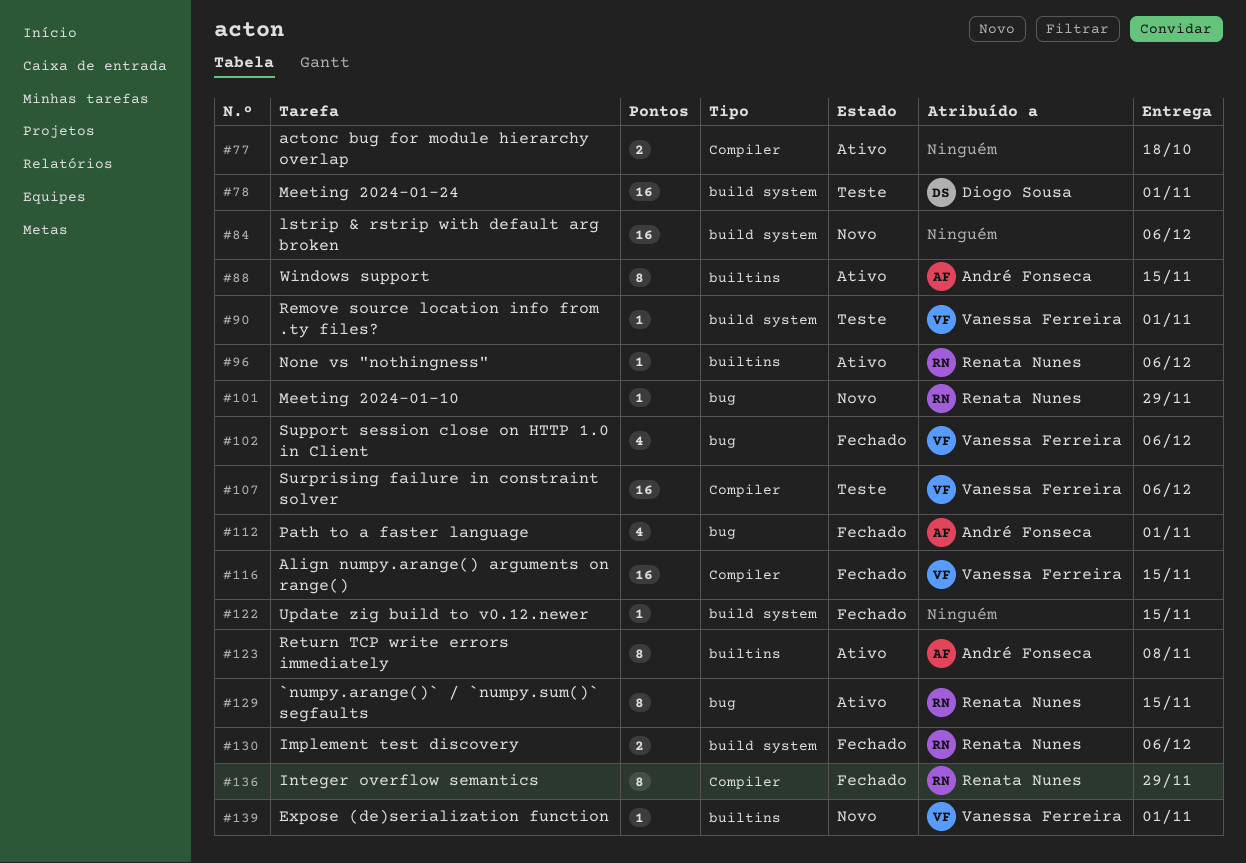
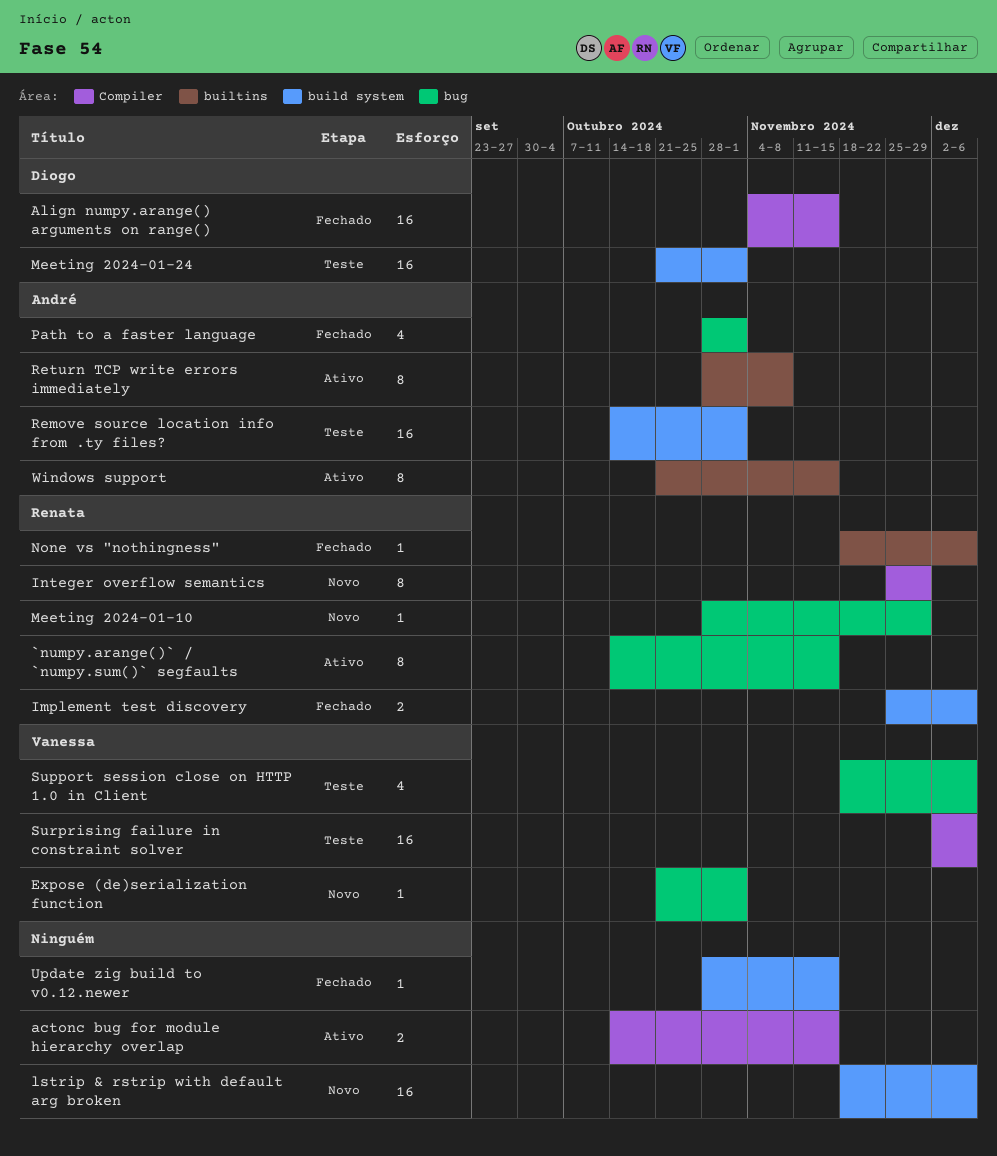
actonc bug for module hierarchy overlap, due: Oct 18 -> Nov 15
Align numpy.arange() arguments on range(), owner: Vanessa Ferreira -> Diogo Sousa
Expose (de)serialization function, label: builtins -> bug
Integer overflow semantics, status: Fechado -> Novo
None vs "nothingness", status: Ativo -> Fechado
Remove source location info from .ty files?, owner: Vanessa Ferreira -> André Fonseca
Remove source location info from .ty files?, estimate: 1 -> 16
Support session close on HTTP 1.0 in Client, status: Fechado -> Teste

